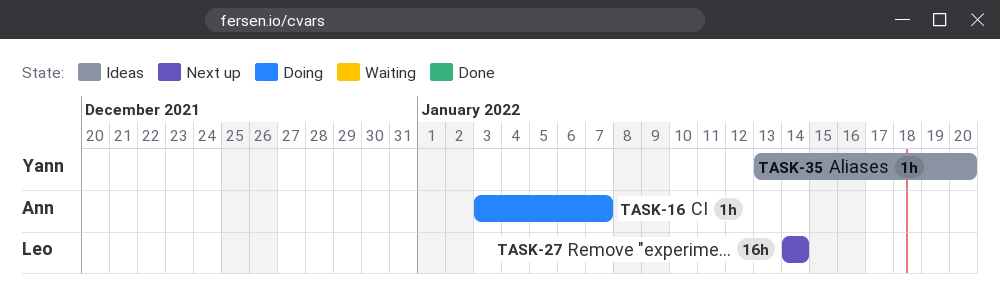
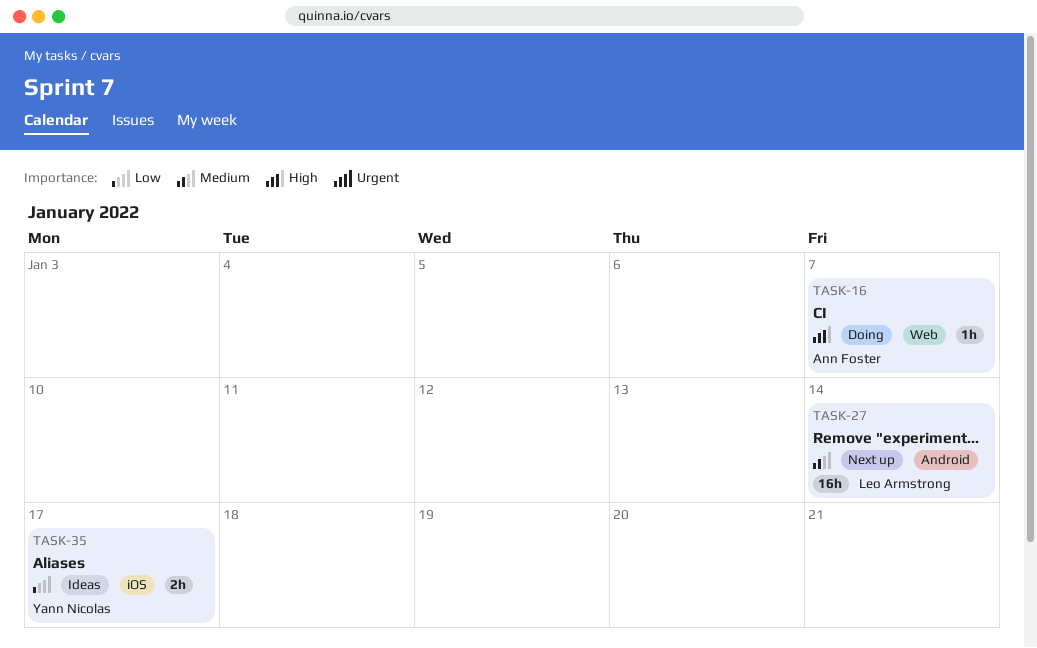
TASK-35, estimate: 1h -> 2h
TASK-35, due: Jan 20 -> Jan 17

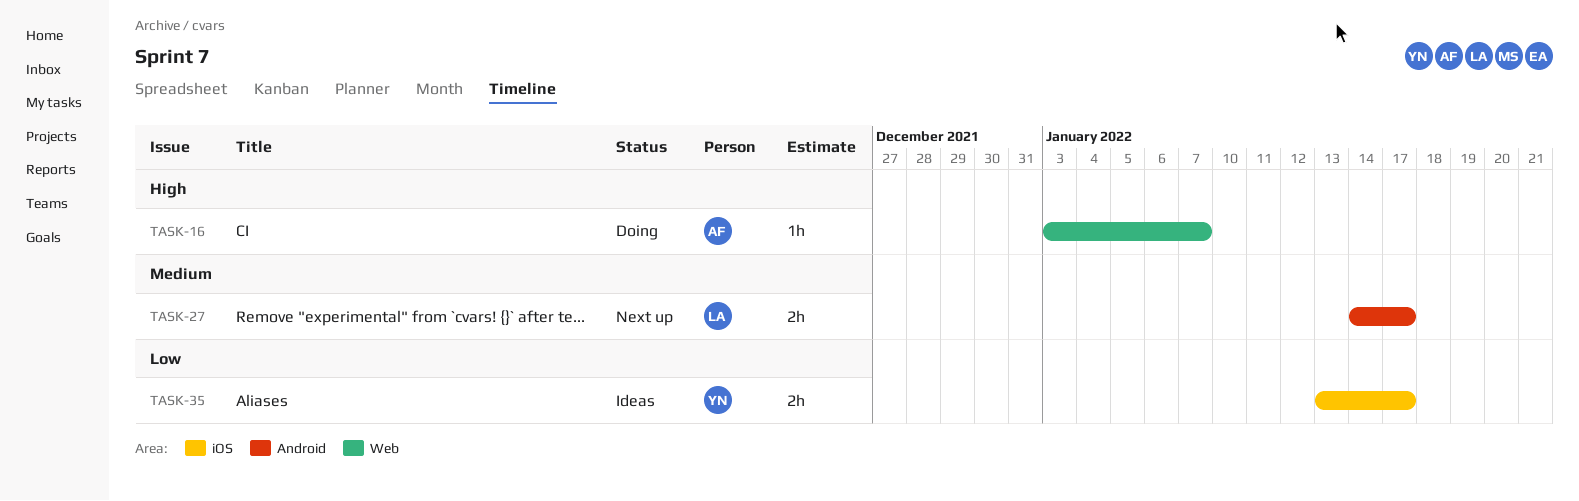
TASK-27, estimate: 16h -> 2h
TASK-27, due: Jan 14 -> Jan 17

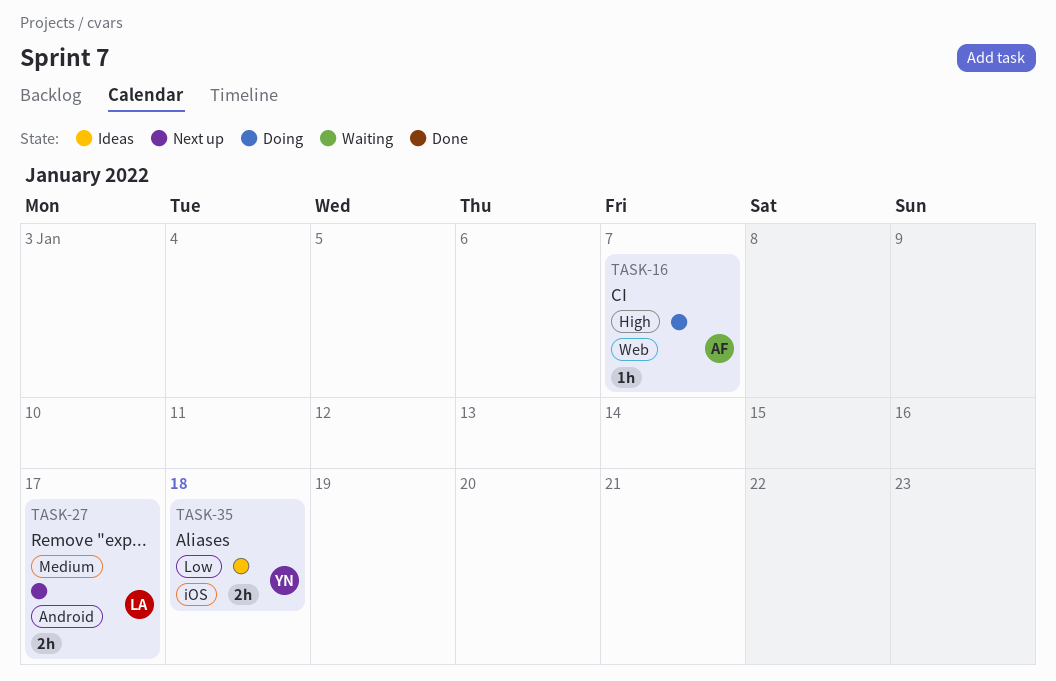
TASK-35, due: Jan 17 -> Jan 18

